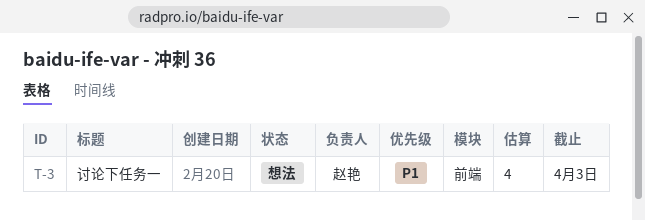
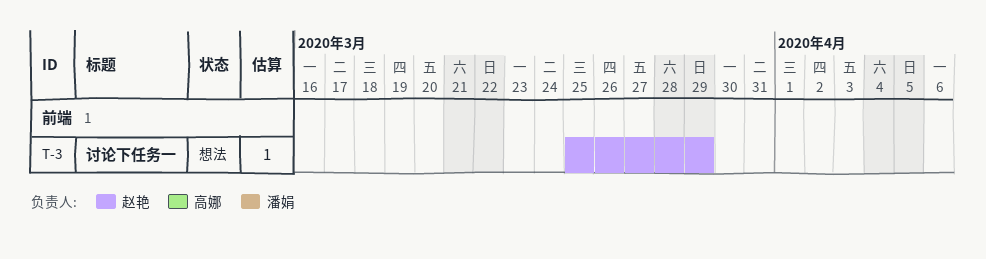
T-3, estimate: 4 -> 1
T-3, due: Apr 3 -> Mar 29

